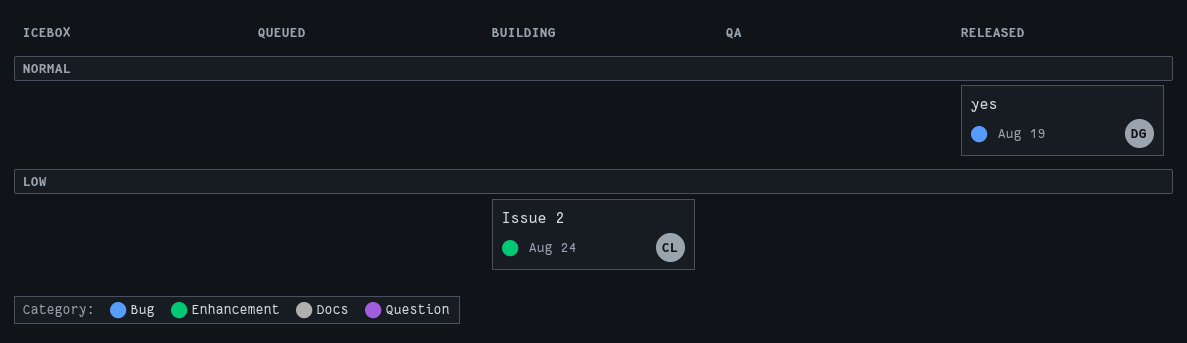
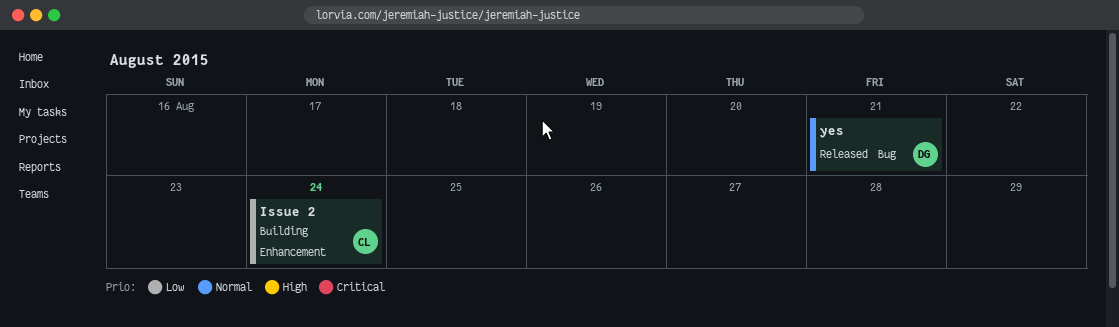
yes, due: Aug 19 -> Aug 21

